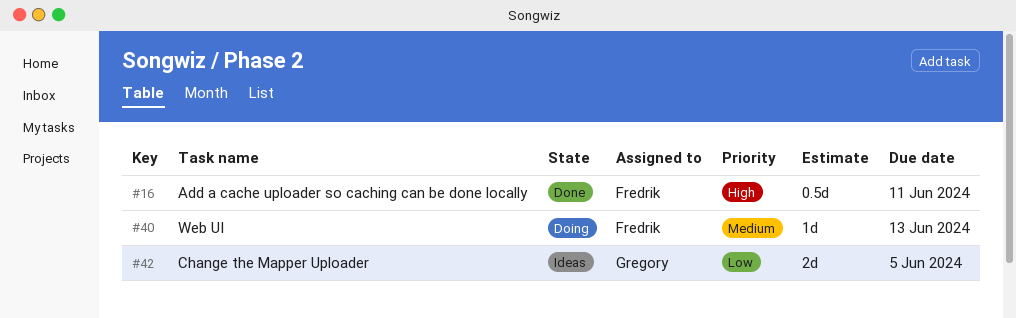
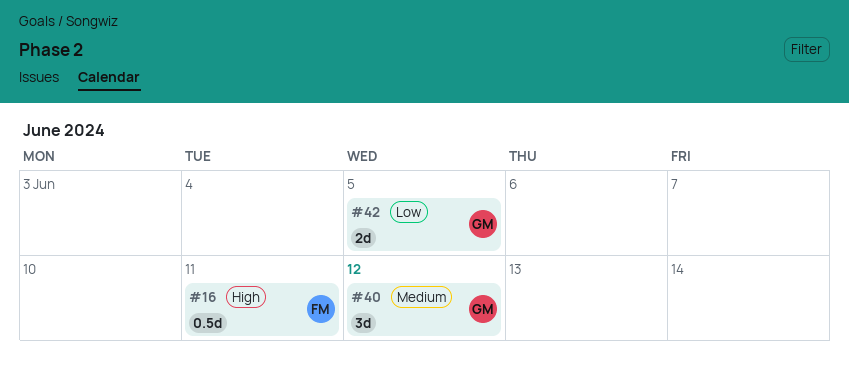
#40, owner: Fredrik -> Gregory
#40, estimate: 1d -> 3d
#40, due: Jun 13 -> Jun 12

